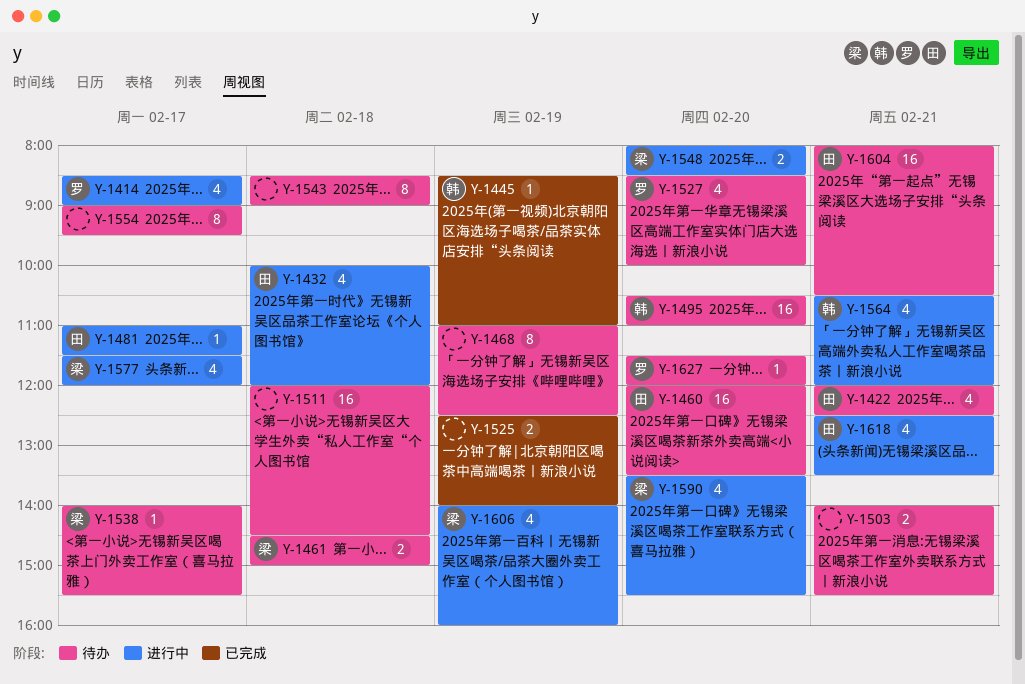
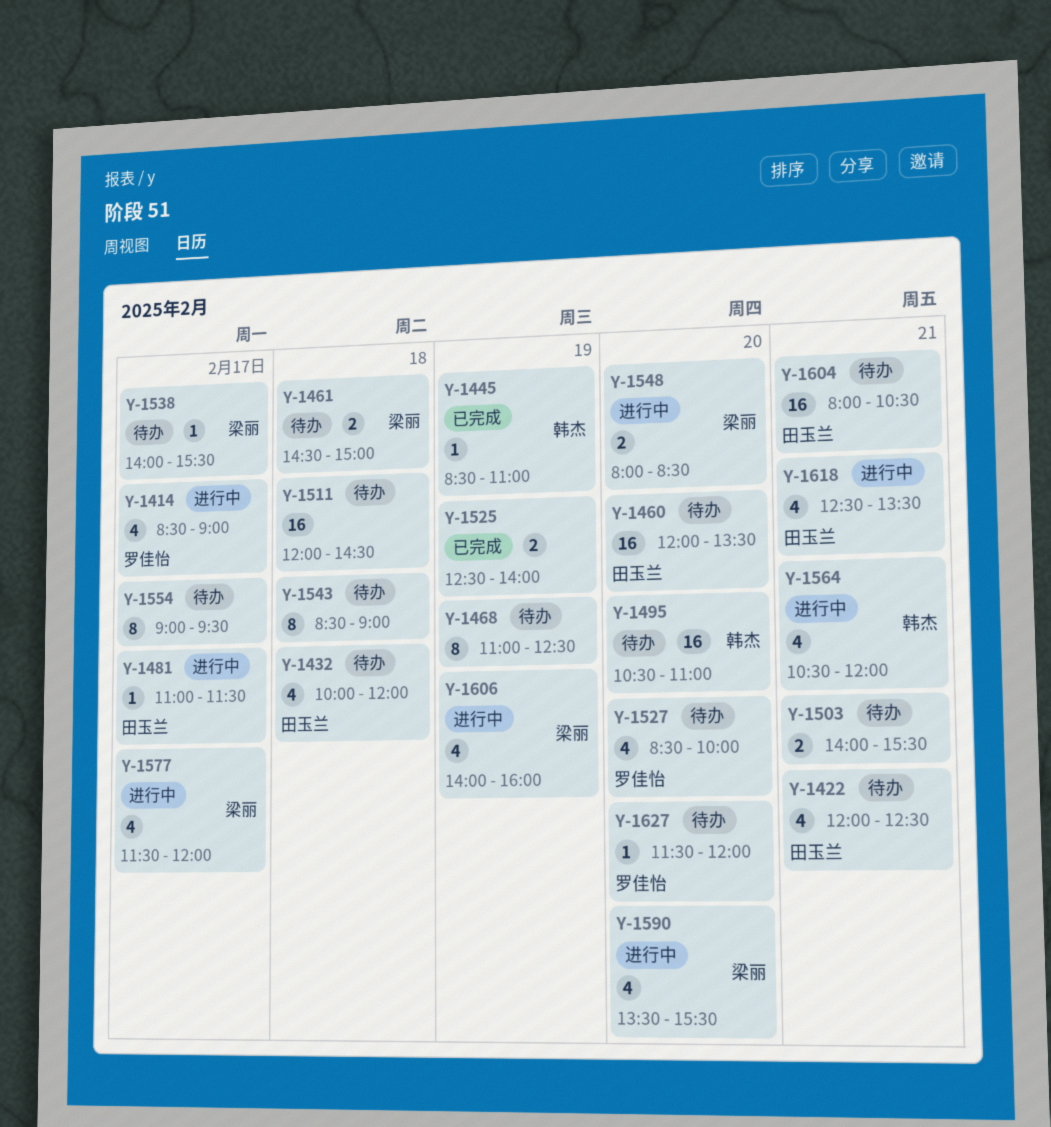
Y-1432, status: 进行中 -> 待办

